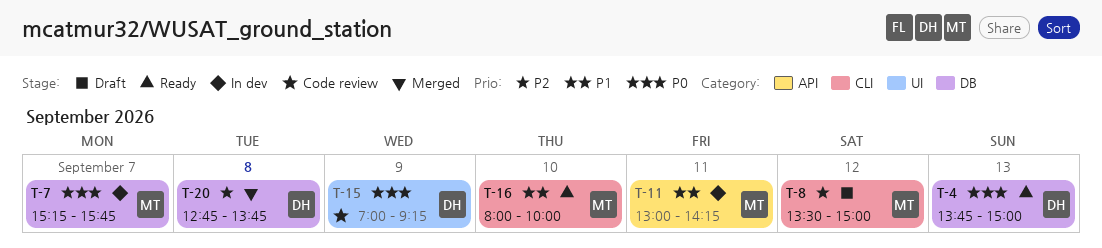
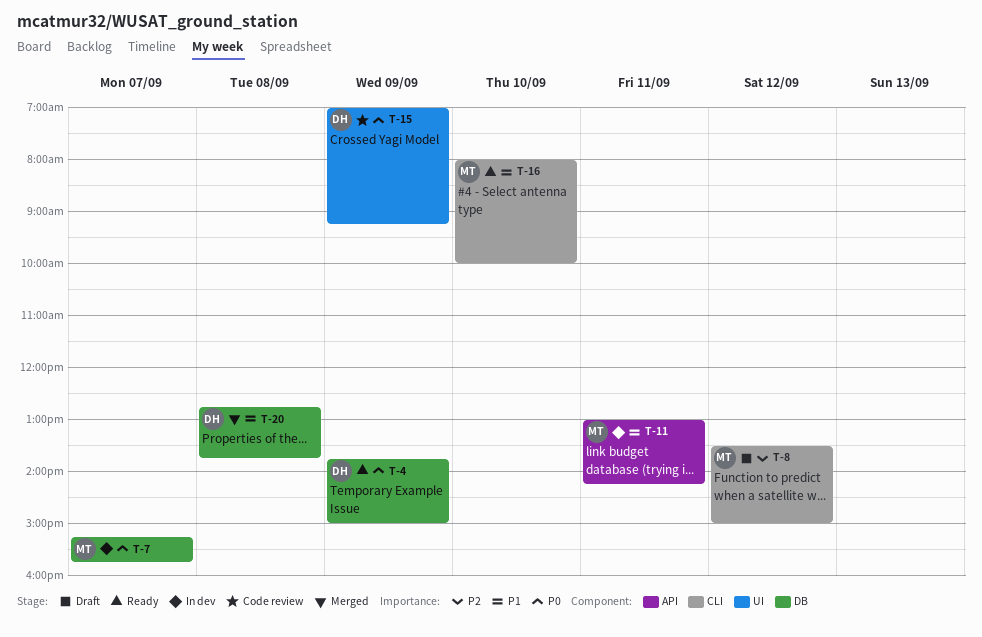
T-4, day: Sep 13 -> Sep 9
T-20, priority: P2 -> P1

